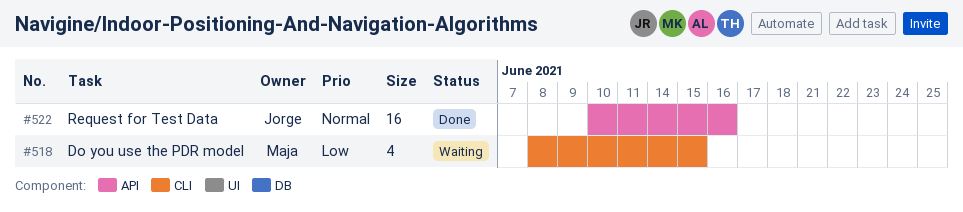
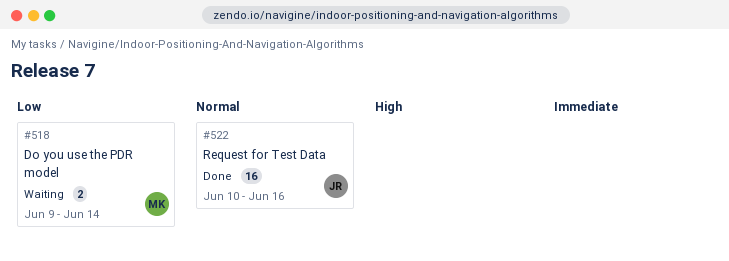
#518, estimate: 4 -> 2
#518, start: Jun 8 -> Jun 9
#518, due: Jun 15 -> Jun 14

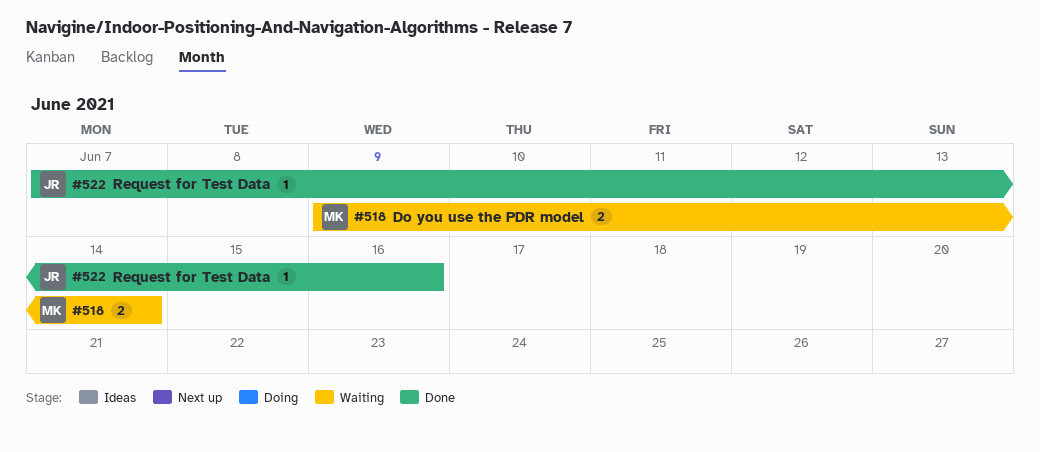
#522, estimate: 16 -> 1
#522, start: Jun 10 -> Jun 7

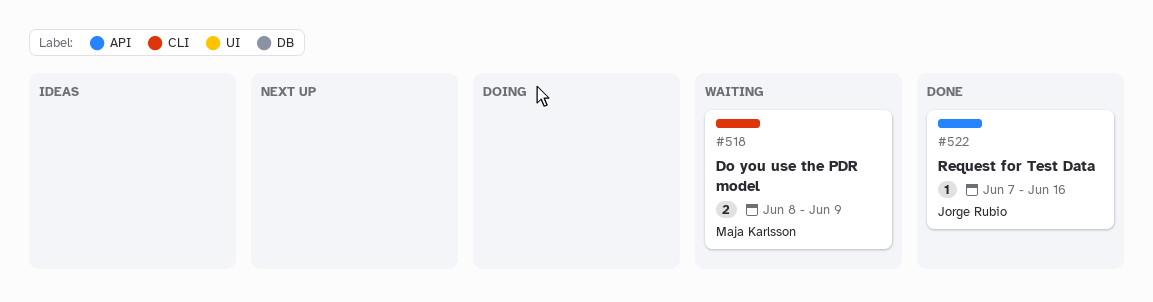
#518, start: Jun 9 -> Jun 8
#518, due: Jun 14 -> Jun 9

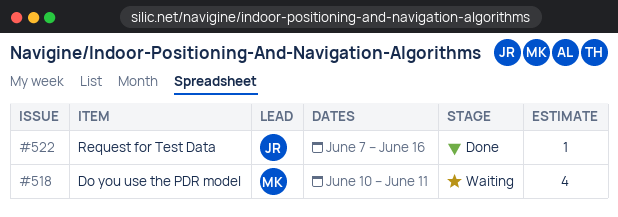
#518, estimate: 2 -> 4
#518, start: Jun 8 -> Jun 10
#518, due: Jun 9 -> Jun 11

